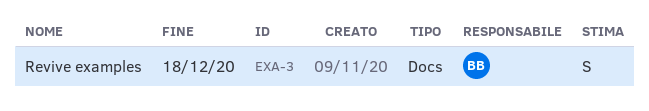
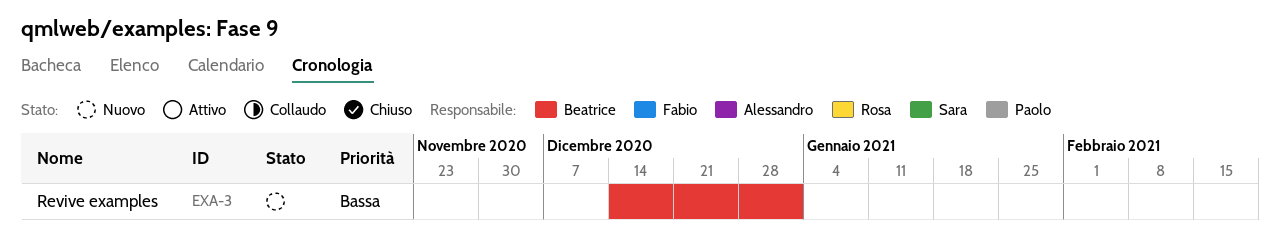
EXA-3, due: Dec 18 -> Jan 1

